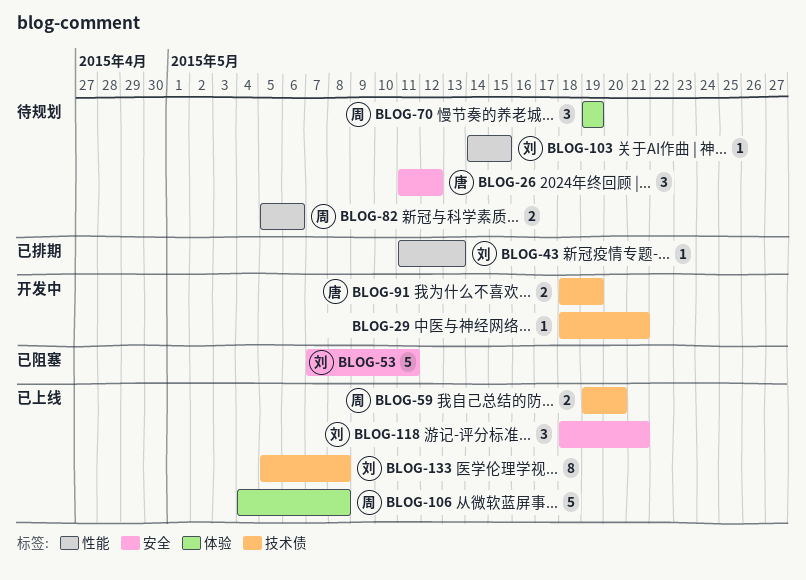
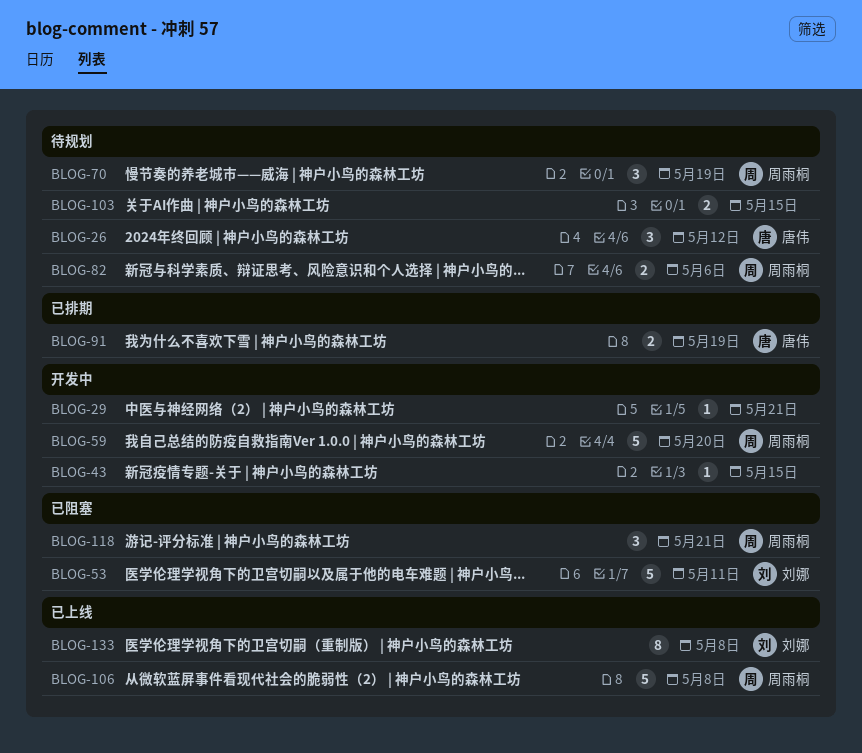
BLOG-43, status: 已排期 -> 开发中
BLOG-43, owner: 刘娜 -> none
BLOG-43, due: May 13 -> May 15
BLOG-59, status: 已上线 -> 开发中
BLOG-59, estimate: 2 -> 5
BLOG-91, status: 开发中 -> 已排期
BLOG-103, owner: 刘娜 -> none
BLOG-103, estimate: 1 -> 2
BLOG-118, status: 已上线 -> 已阻塞
BLOG-118, owner: 刘娜 -> 周雨桐

